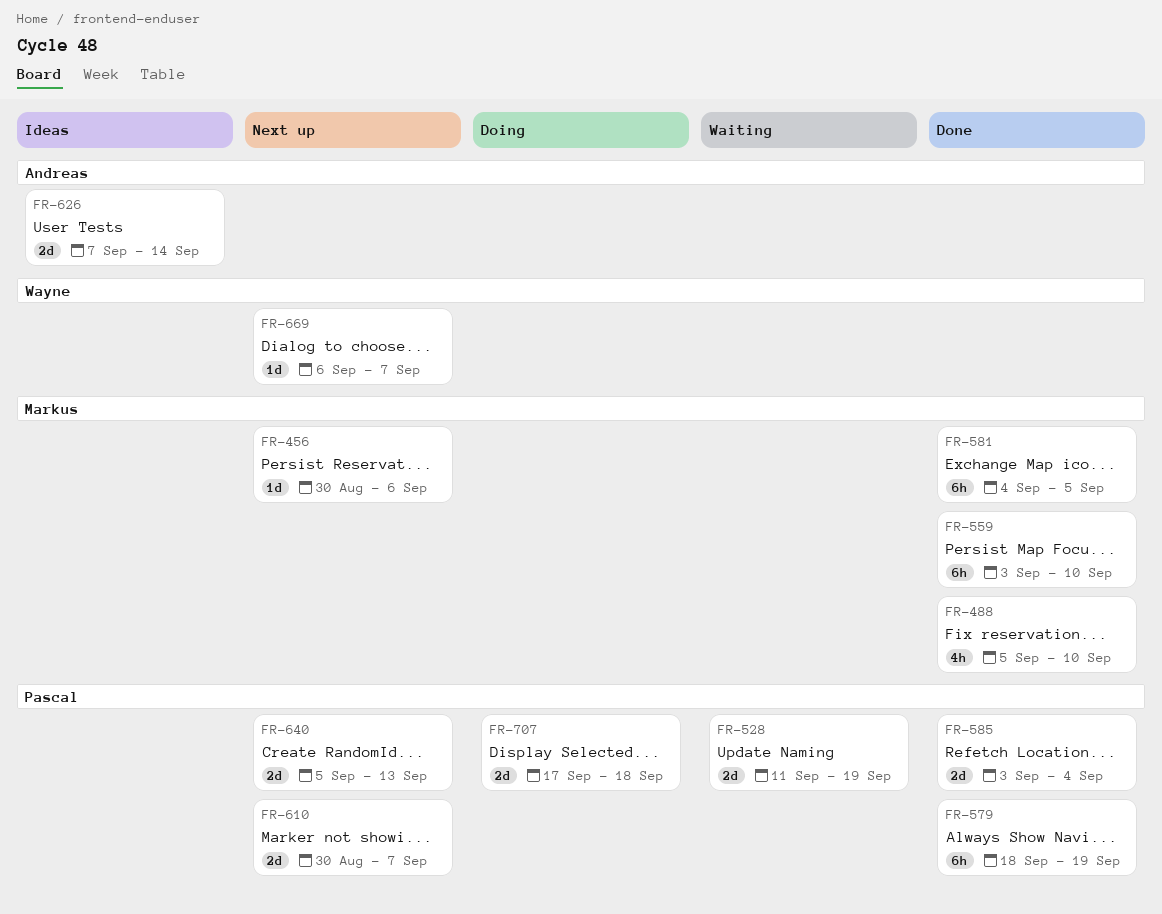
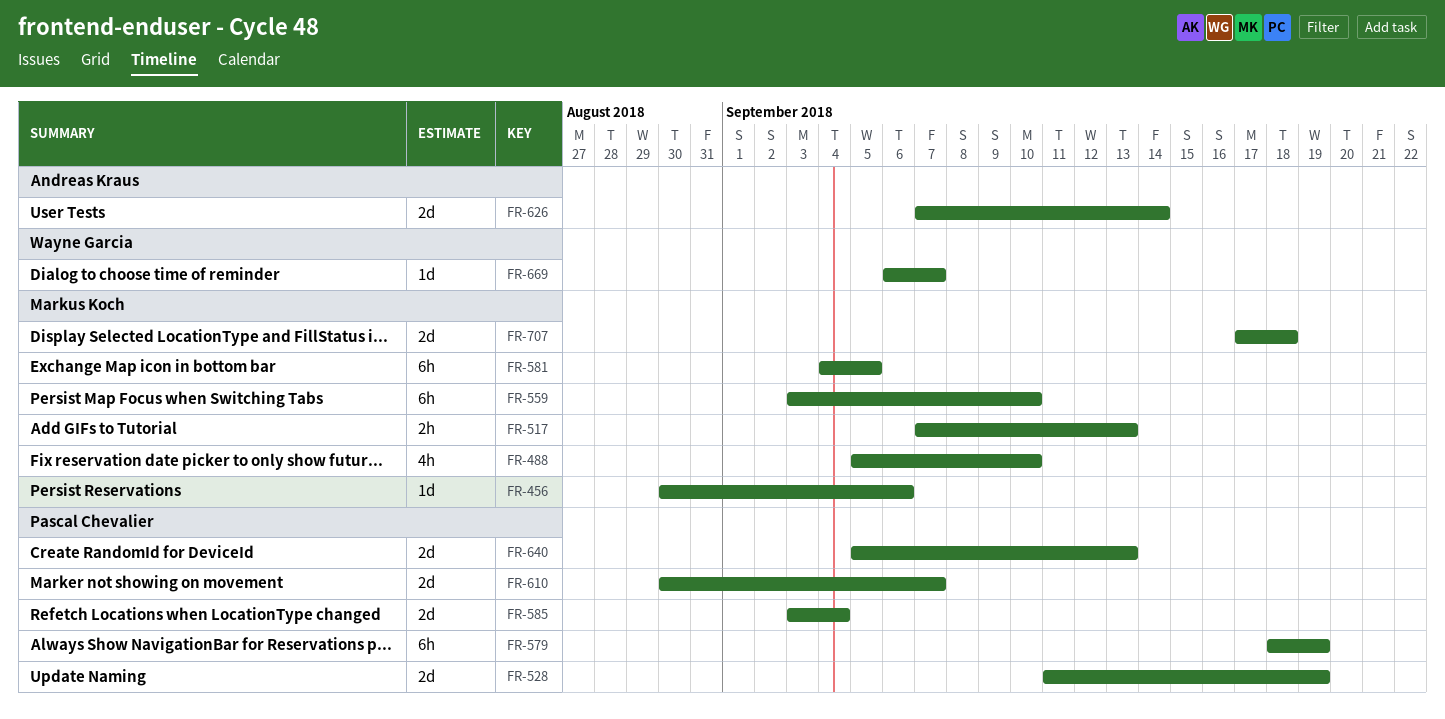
FR-517: none -> present
FR-707, owner: Pascal Chevalier -> Markus Koch

